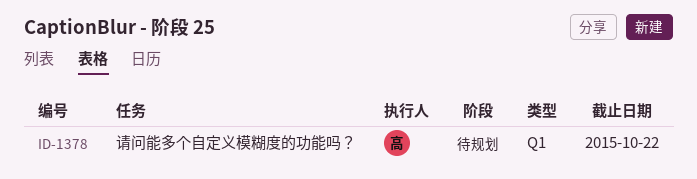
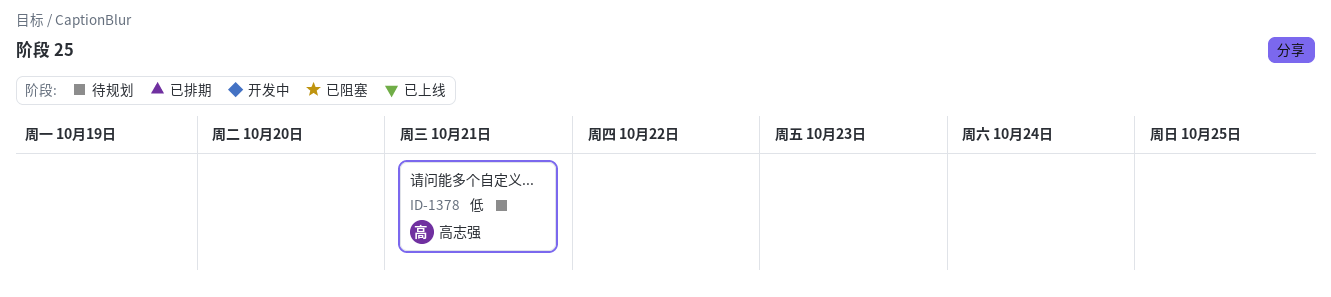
ID-1378, due: Oct 22 -> Oct 21

